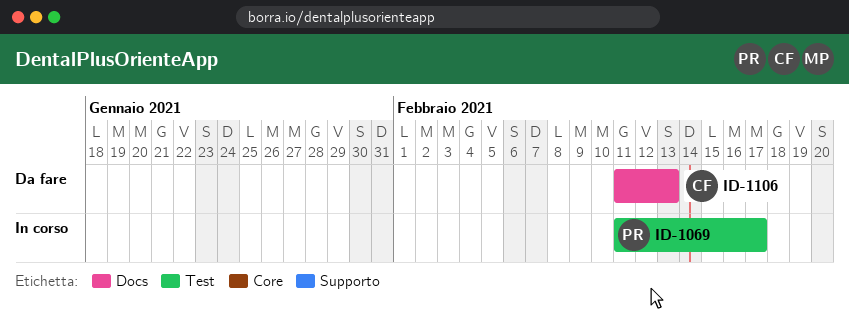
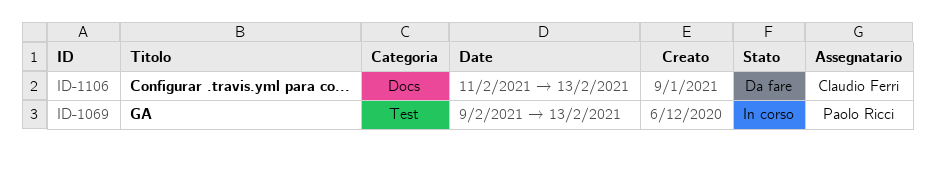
ID-1069, start: Feb 11 -> Feb 9
ID-1069, due: Feb 17 -> Feb 13

